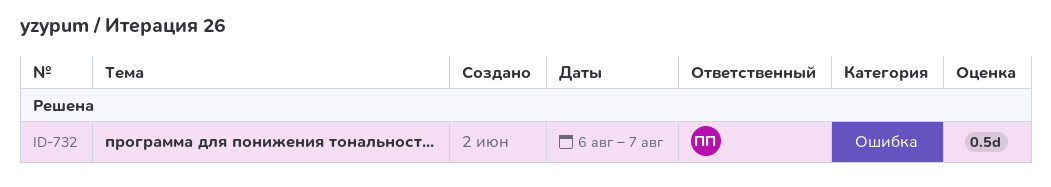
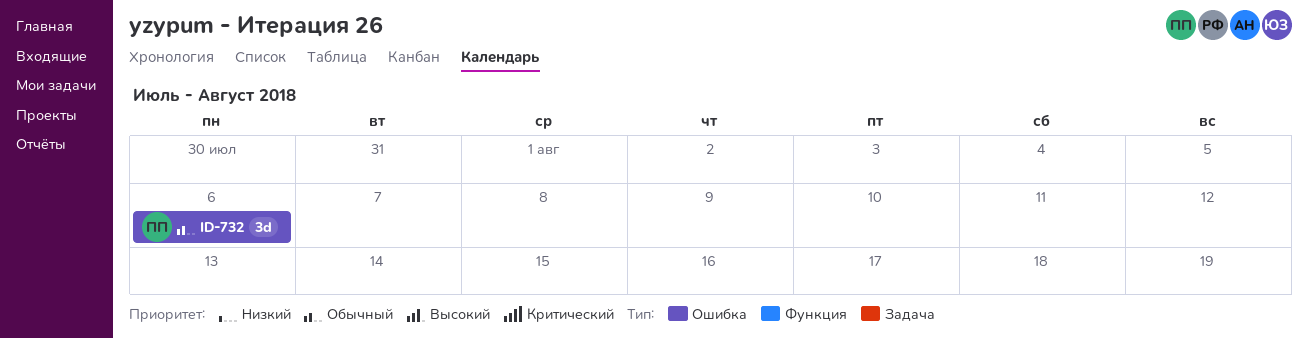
ID-732, estimate: 0.5d -> 3d
ID-732, due: Aug 7 -> Aug 6

